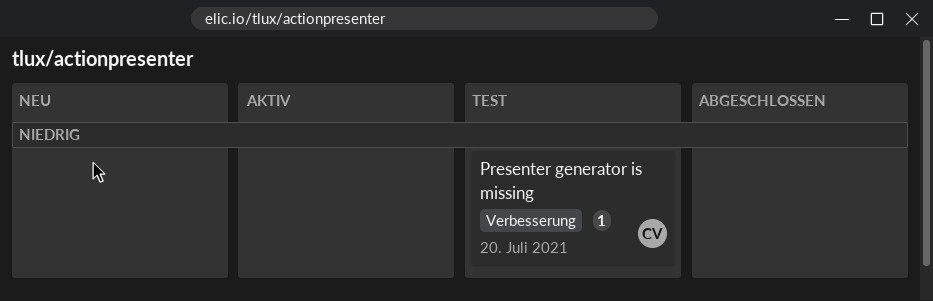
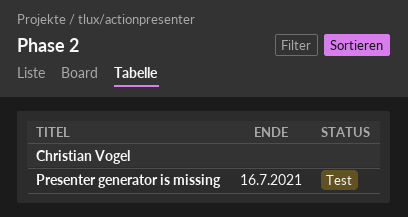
Presenter generator is missing, due: Jul 20 -> Jul 16

